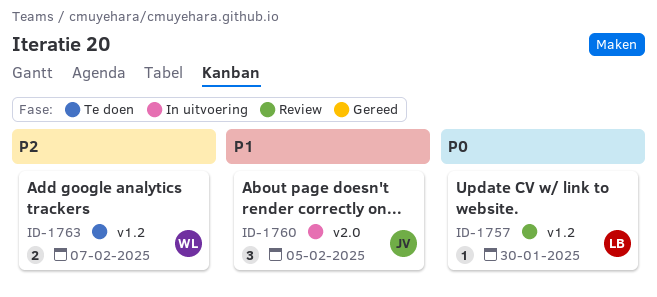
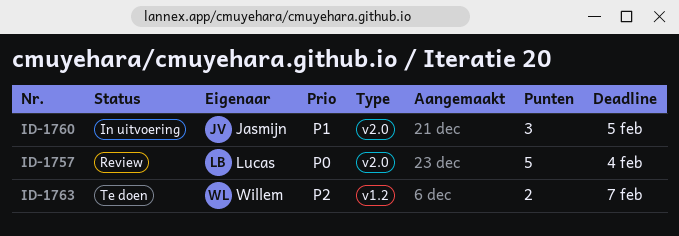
ID-1757, label: v1.2 -> v2.0
ID-1757, estimate: 1 -> 5
ID-1757, due: Jan 30 -> Feb 4

